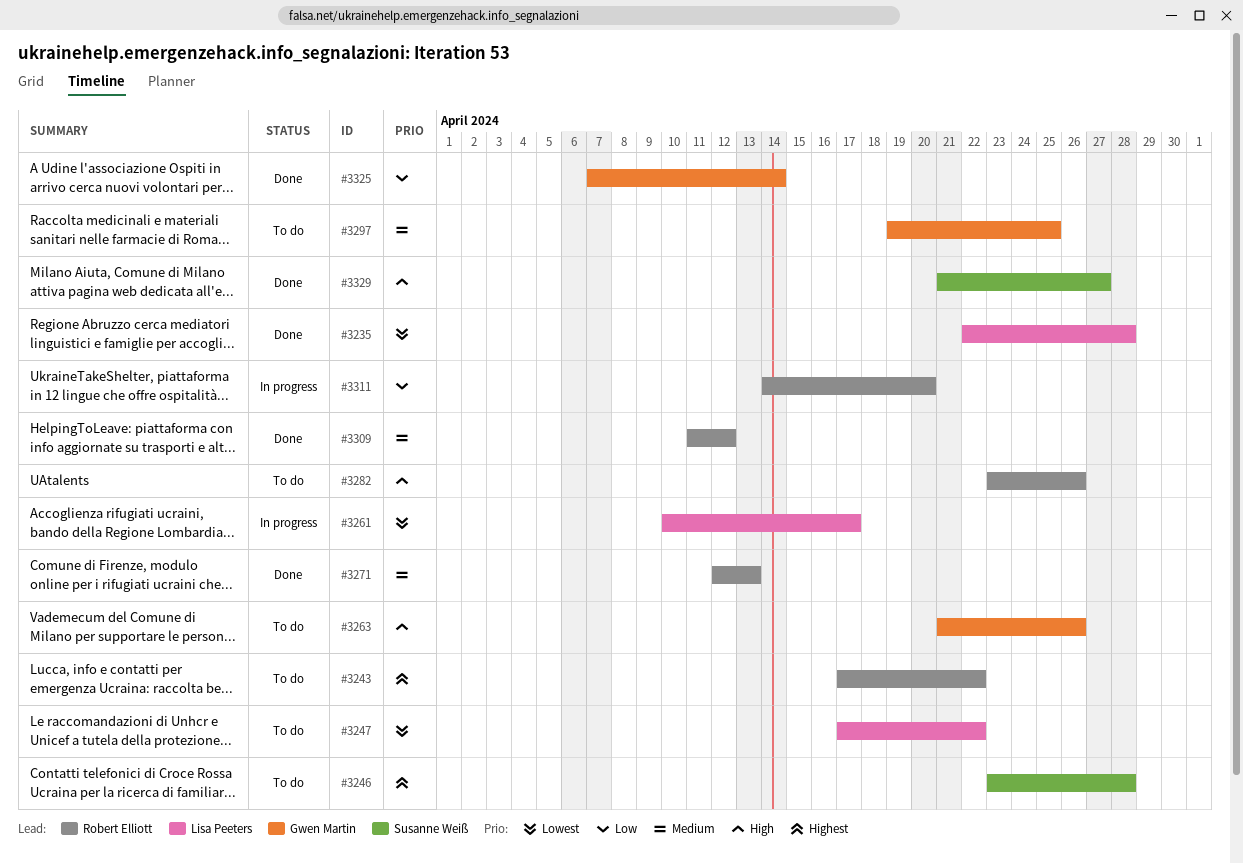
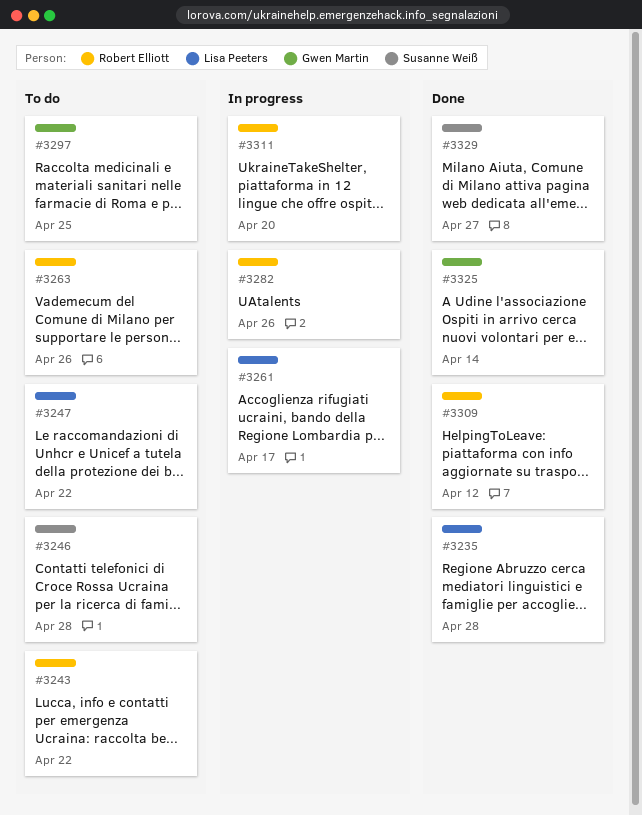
#3263, owner: Gwen Martin -> Robert Elliott
#3271: present -> none
#3282, status: To do -> In progress

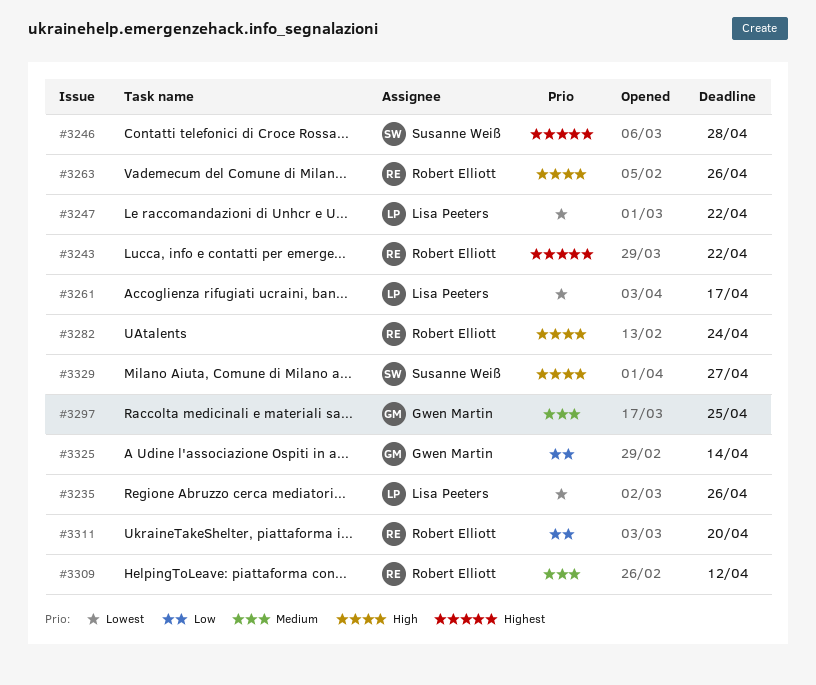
#3235, due: Apr 28 -> Apr 26
#3282, due: Apr 26 -> Apr 24

